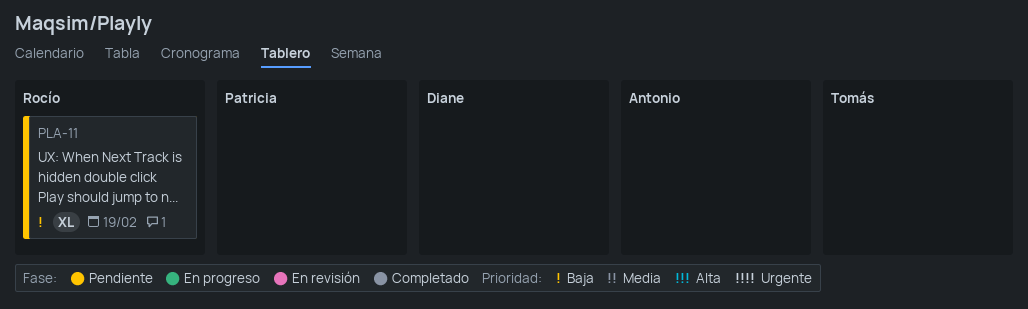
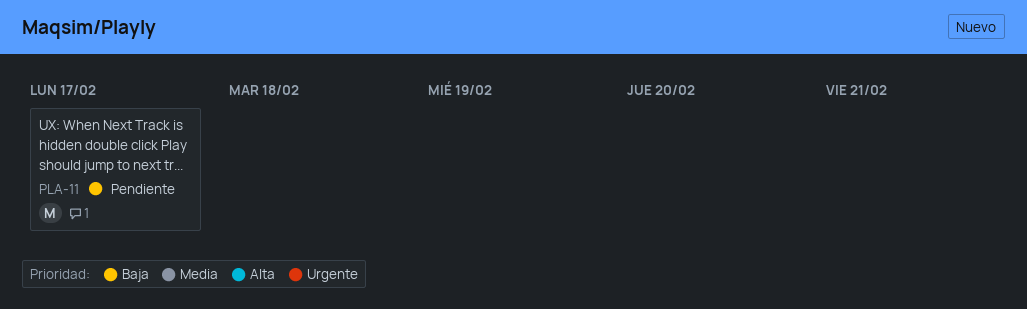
PLA-11, estimate: XL -> M
PLA-11, due: Feb 19 -> Feb 17

